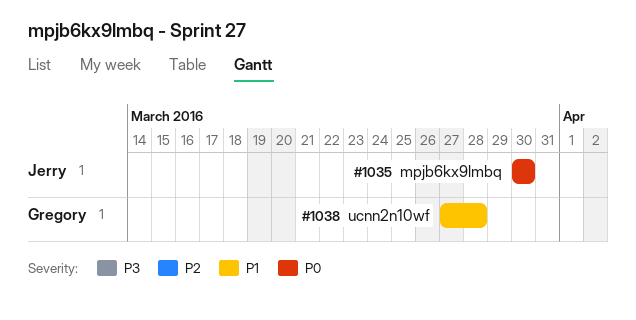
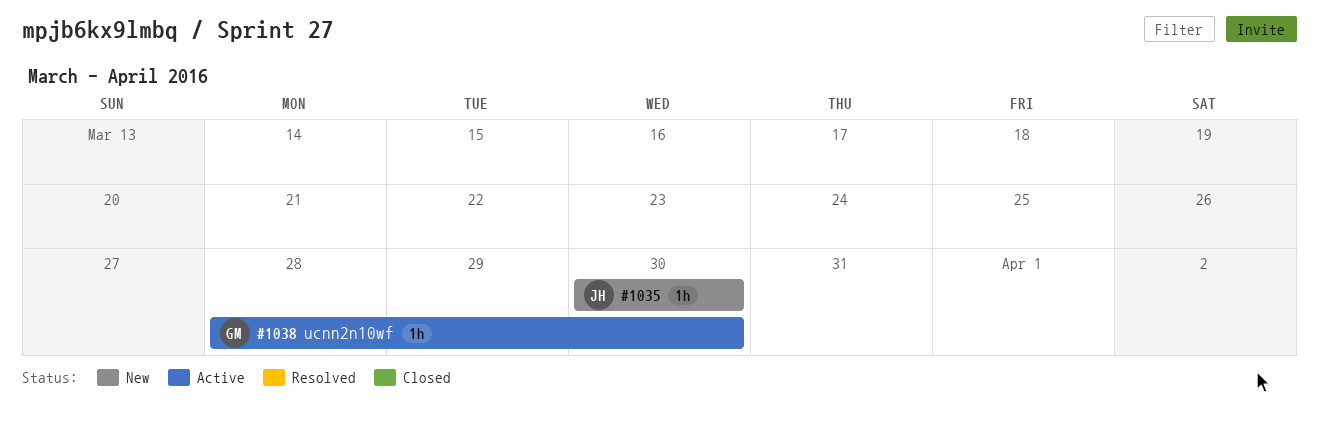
#1038, start: Mar 27 -> Mar 28
#1038, due: Mar 28 -> Mar 30

